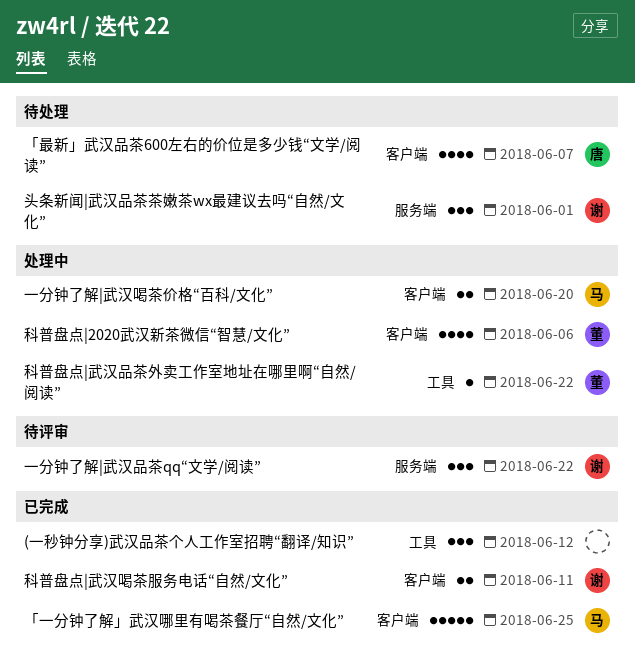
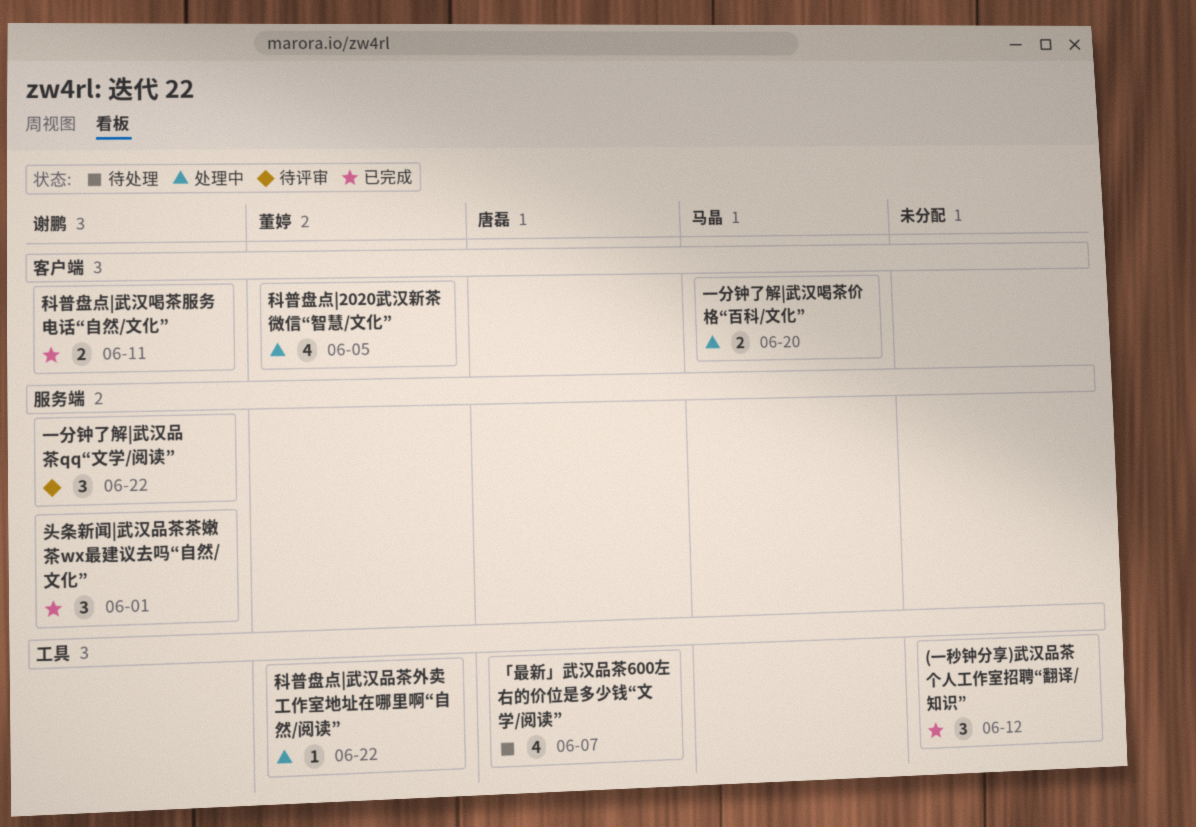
「一分钟了解」武汉哪里有喝茶餐厅“自然/文化”: present -> none
「最新」武汉品茶600左右的价位是多少钱“文学/阅读”, label: 客户端 -> 工具
头条新闻|武汉品茶茶嫩茶wx最建议去吗“自然/文化”, status: 待处理 -> 已完成
科普盘点|2020武汉新茶微信“智慧/文化”, due: Jun 6 -> Jun 5

